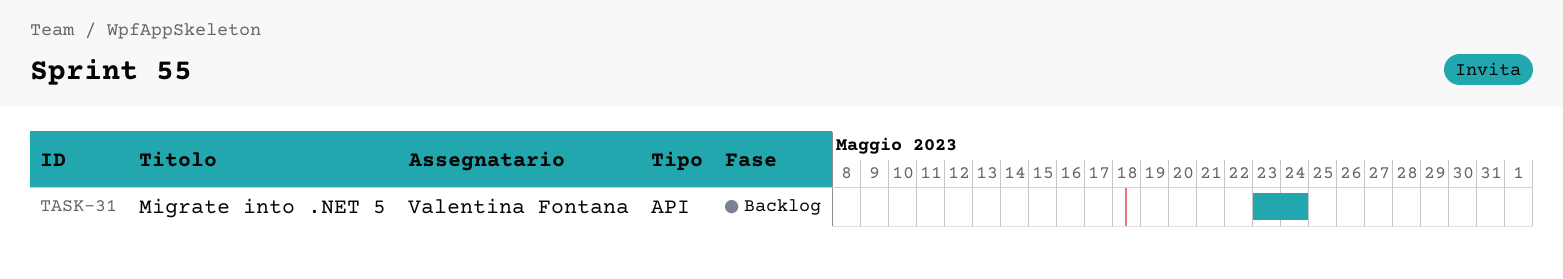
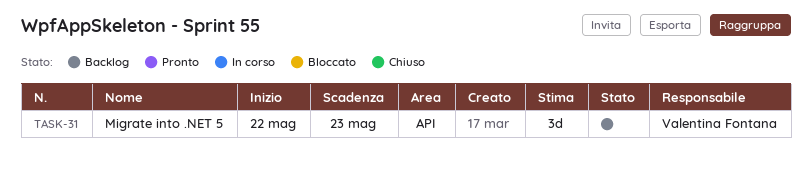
TASK-31, start: May 23 -> May 22
TASK-31, due: May 24 -> May 23

